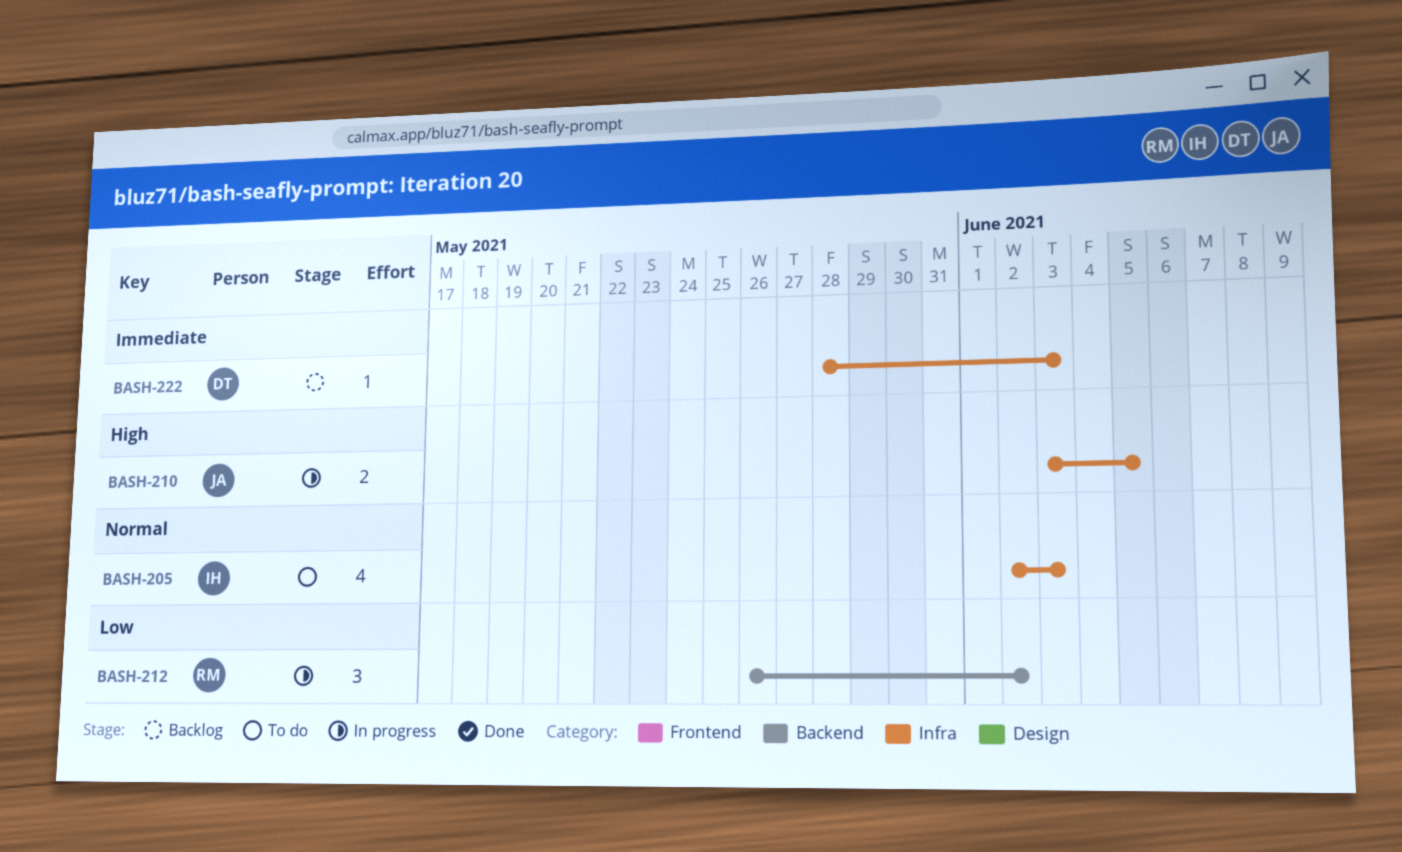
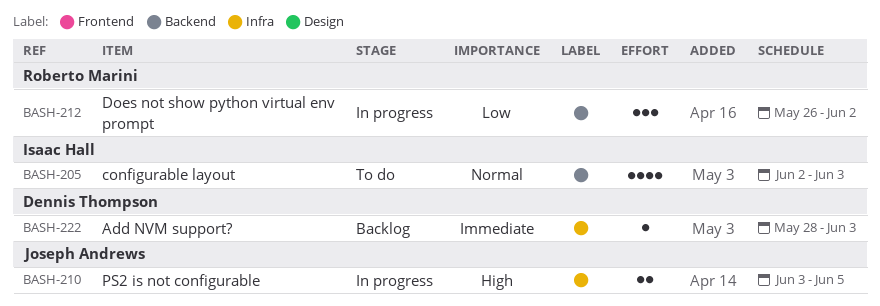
BASH-205, label: Infra -> Backend

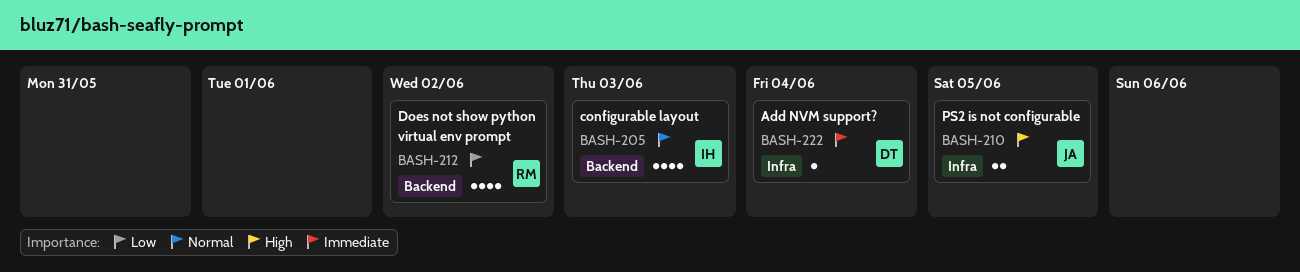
BASH-212, estimate: 3 -> 4
BASH-222, due: Jun 3 -> Jun 4

